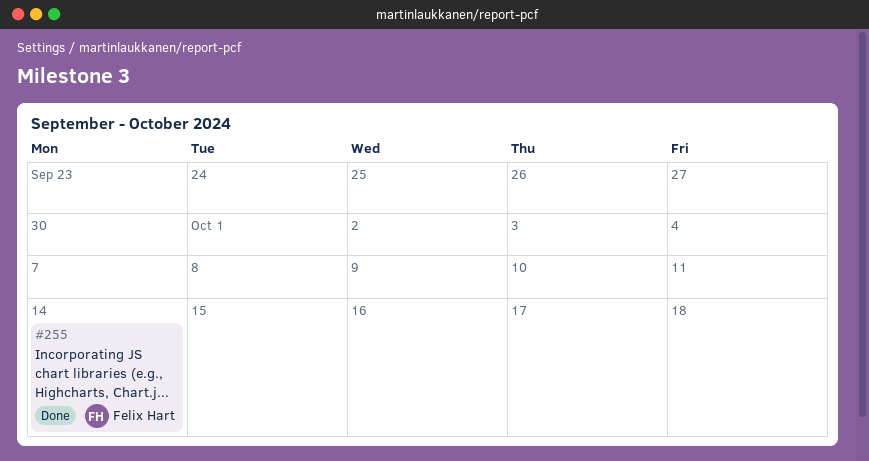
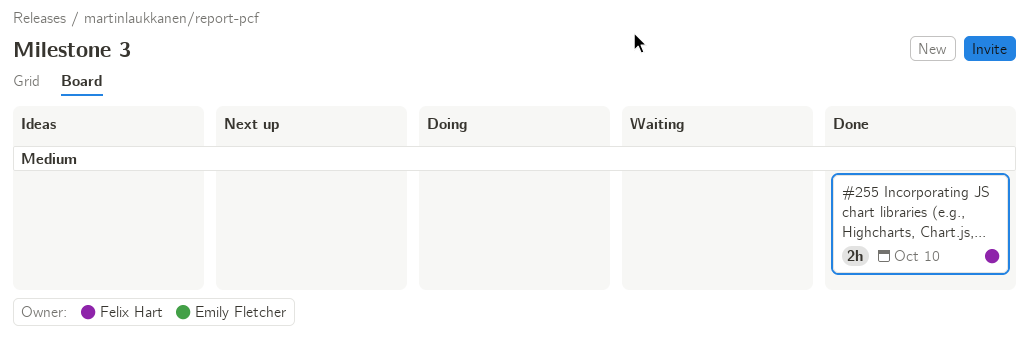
#255, due: Oct 14 -> Oct 10

